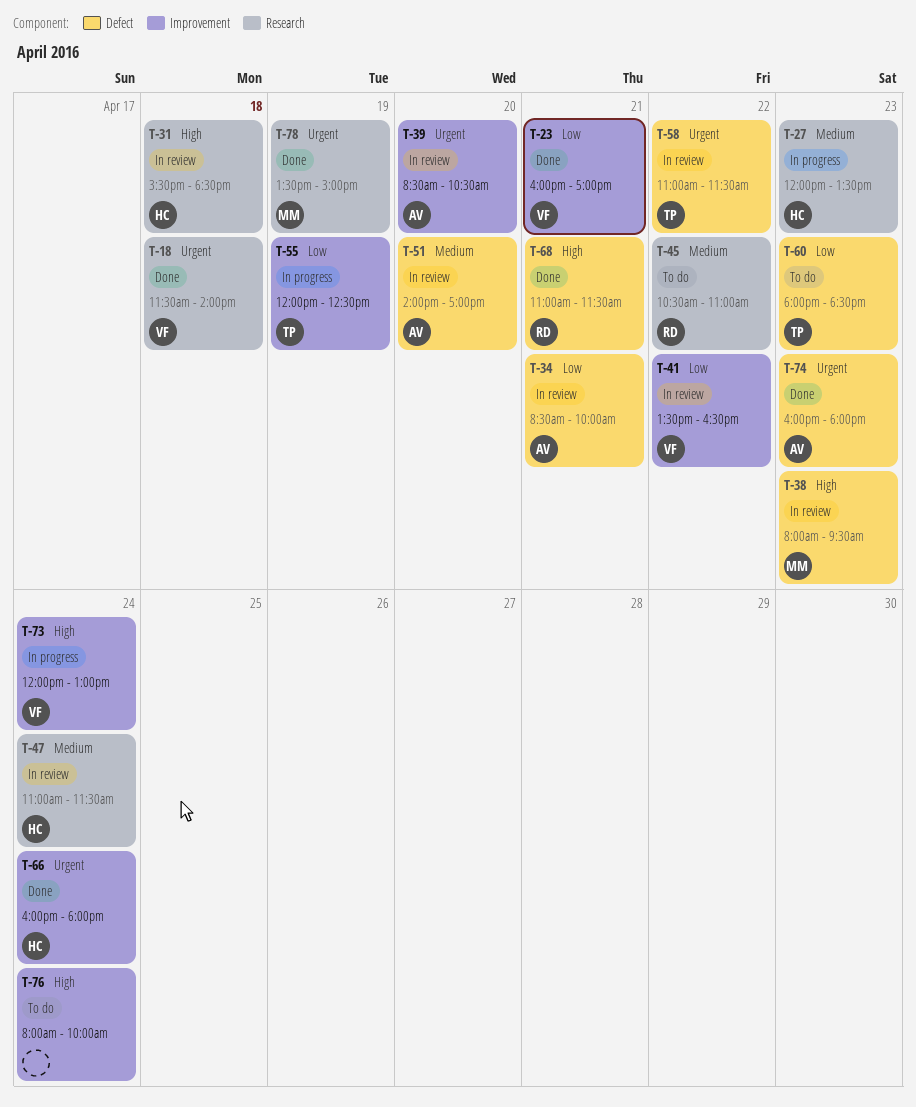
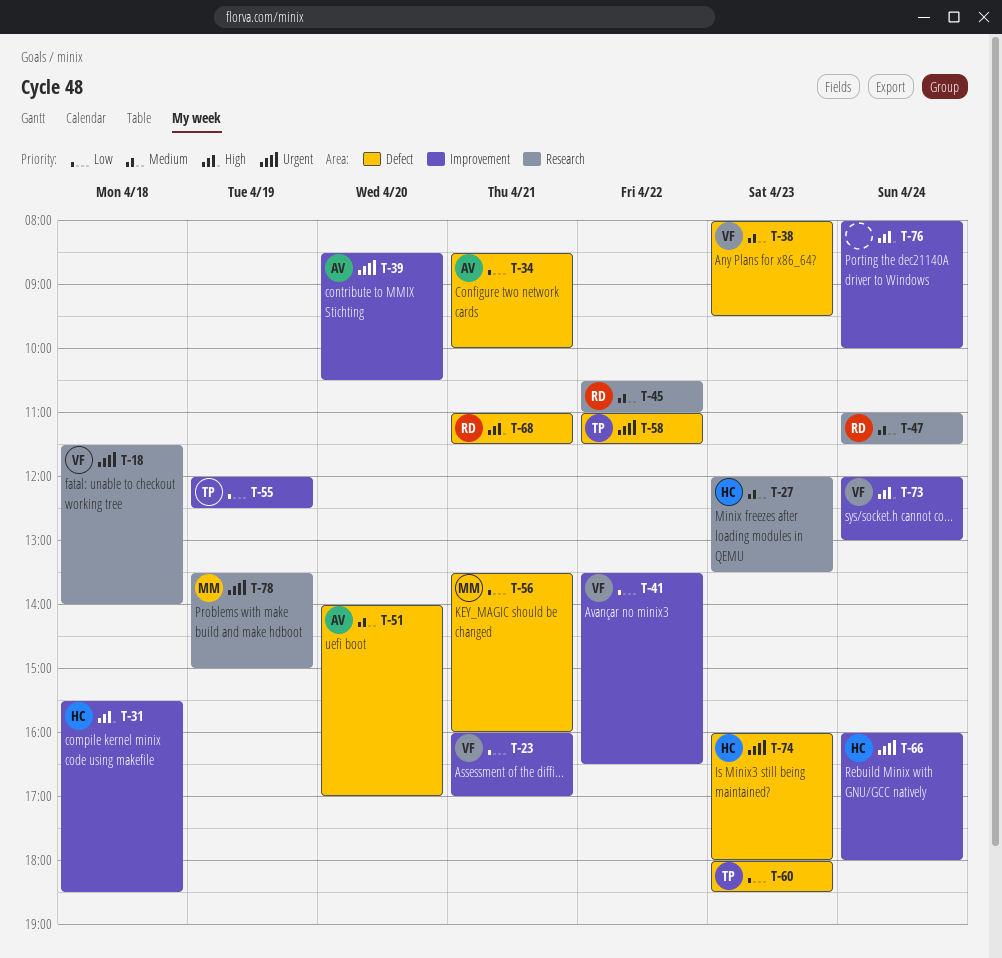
T-31, label: Research -> Improvement
T-38, owner: MM -> VF
T-38, priority: High -> Medium
T-47, owner: HC -> RD
T-56: none -> present
T-74, owner: AV -> HC

